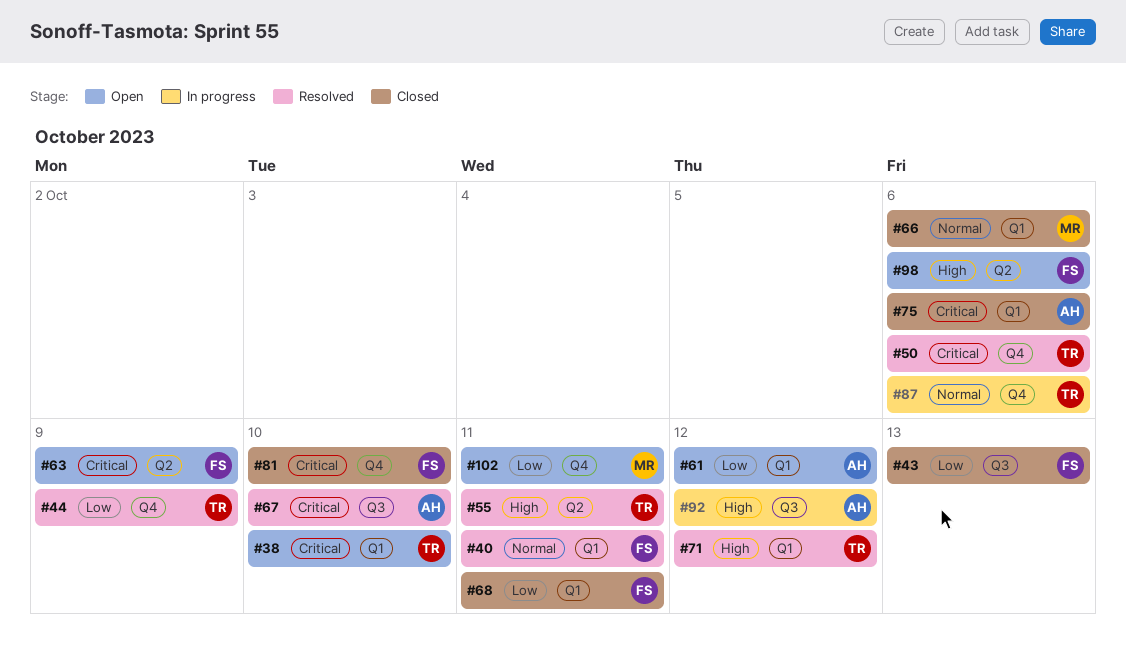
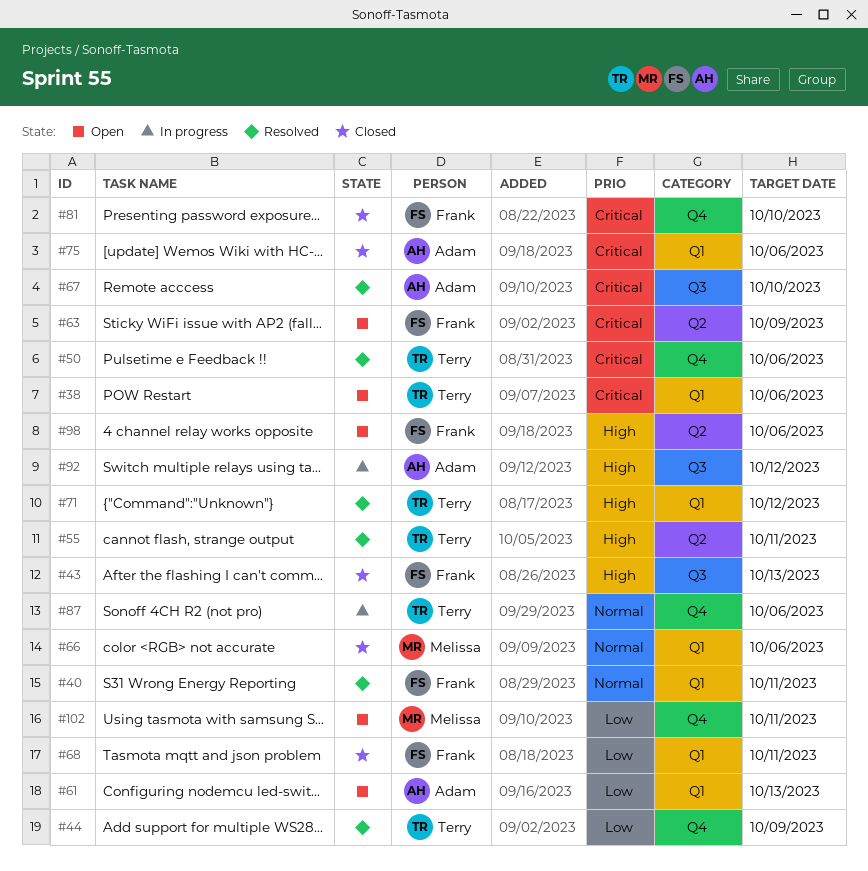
#38, due: Oct 10 -> Oct 6
#43, priority: Low -> High
#61, due: Oct 12 -> Oct 13

